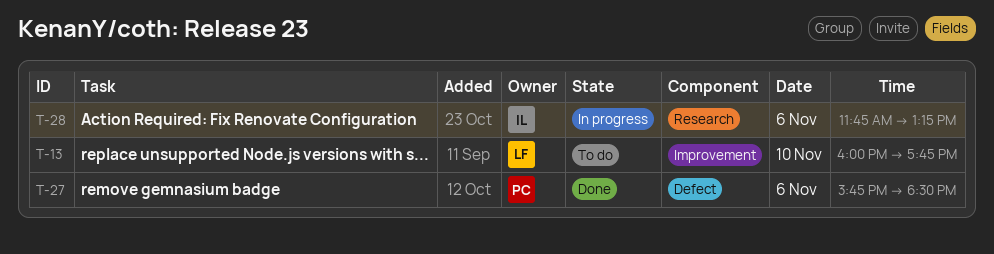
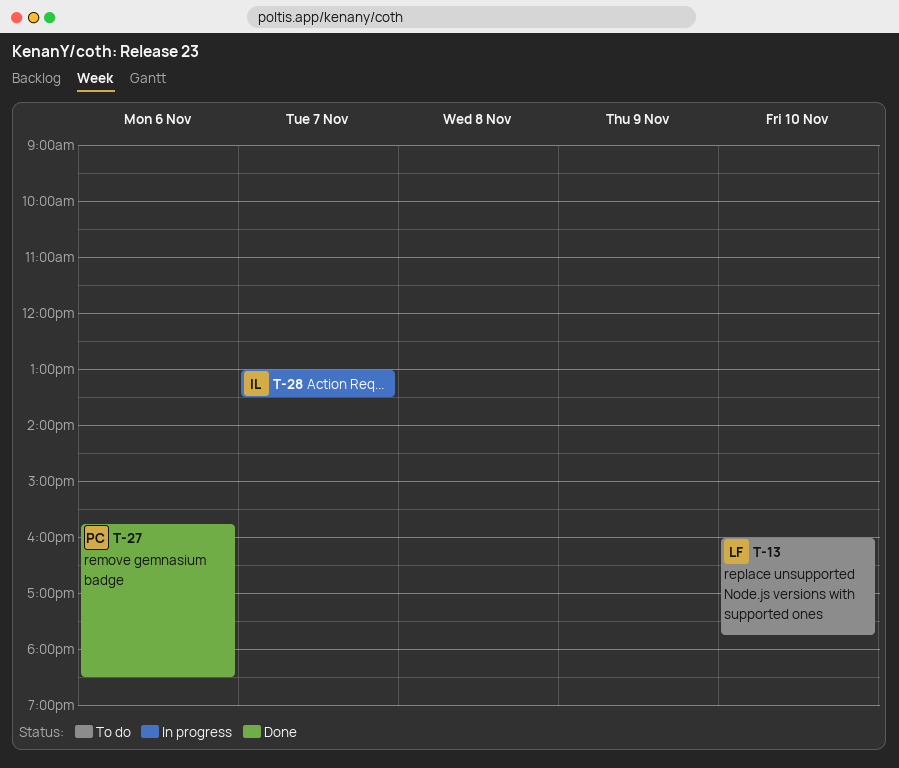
T-28, day: Nov 6 -> Nov 7
T-28, begins: 11:45 -> 13:00
T-28, ends: 13:15 -> 13:30

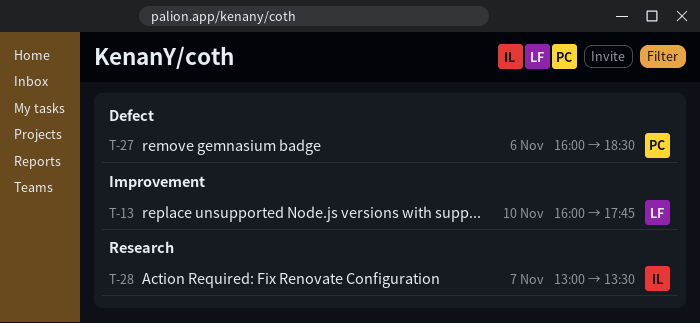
T-27, begins: 15:45 -> 16:00

